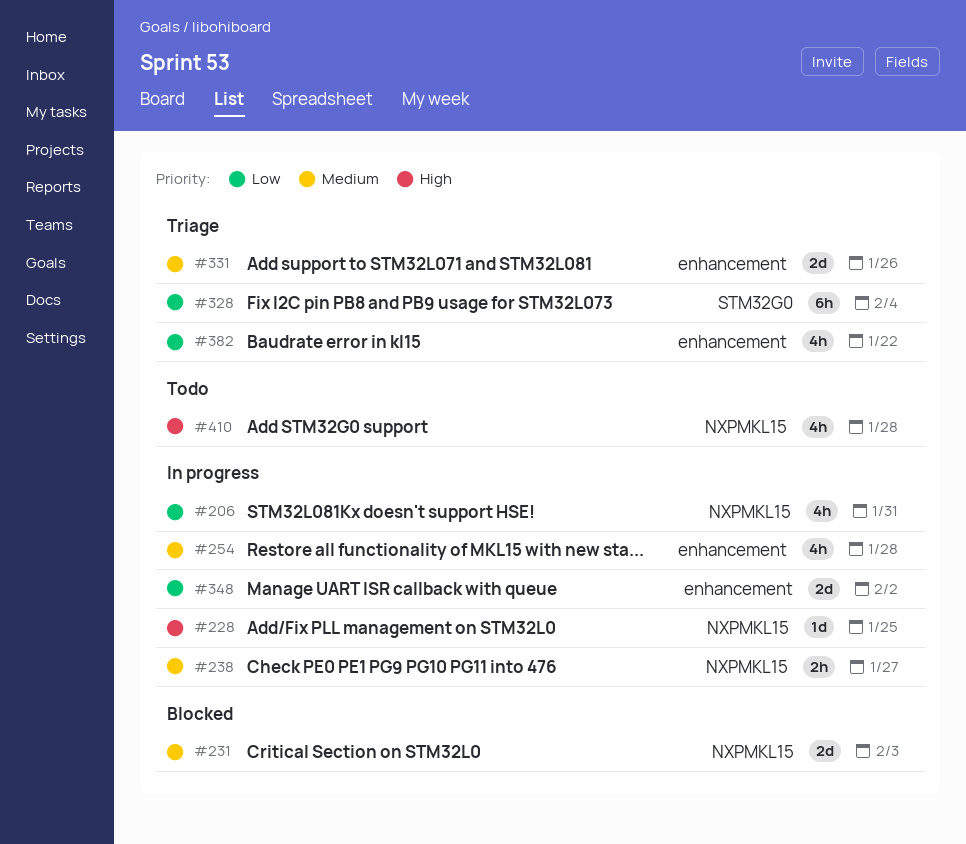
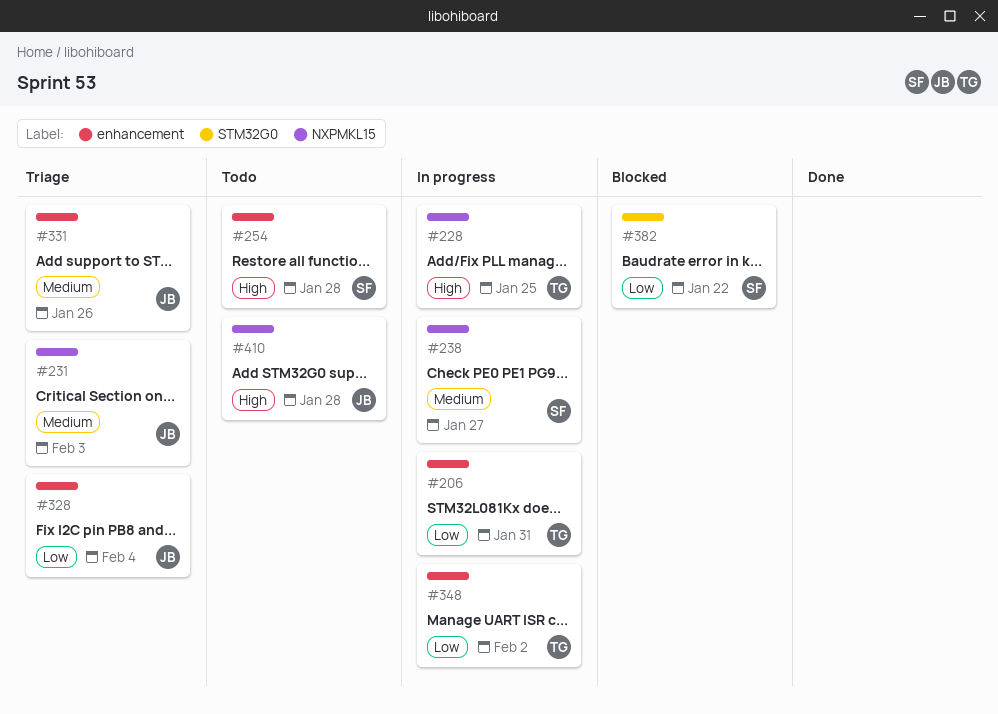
#206, label: NXPMKL15 -> enhancement
#231, status: Blocked -> Triage
#254, status: In progress -> Todo
#254, priority: Medium -> High
#328, label: STM32G0 -> enhancement
#382, status: Triage -> Blocked
#382, label: enhancement -> STM32G0

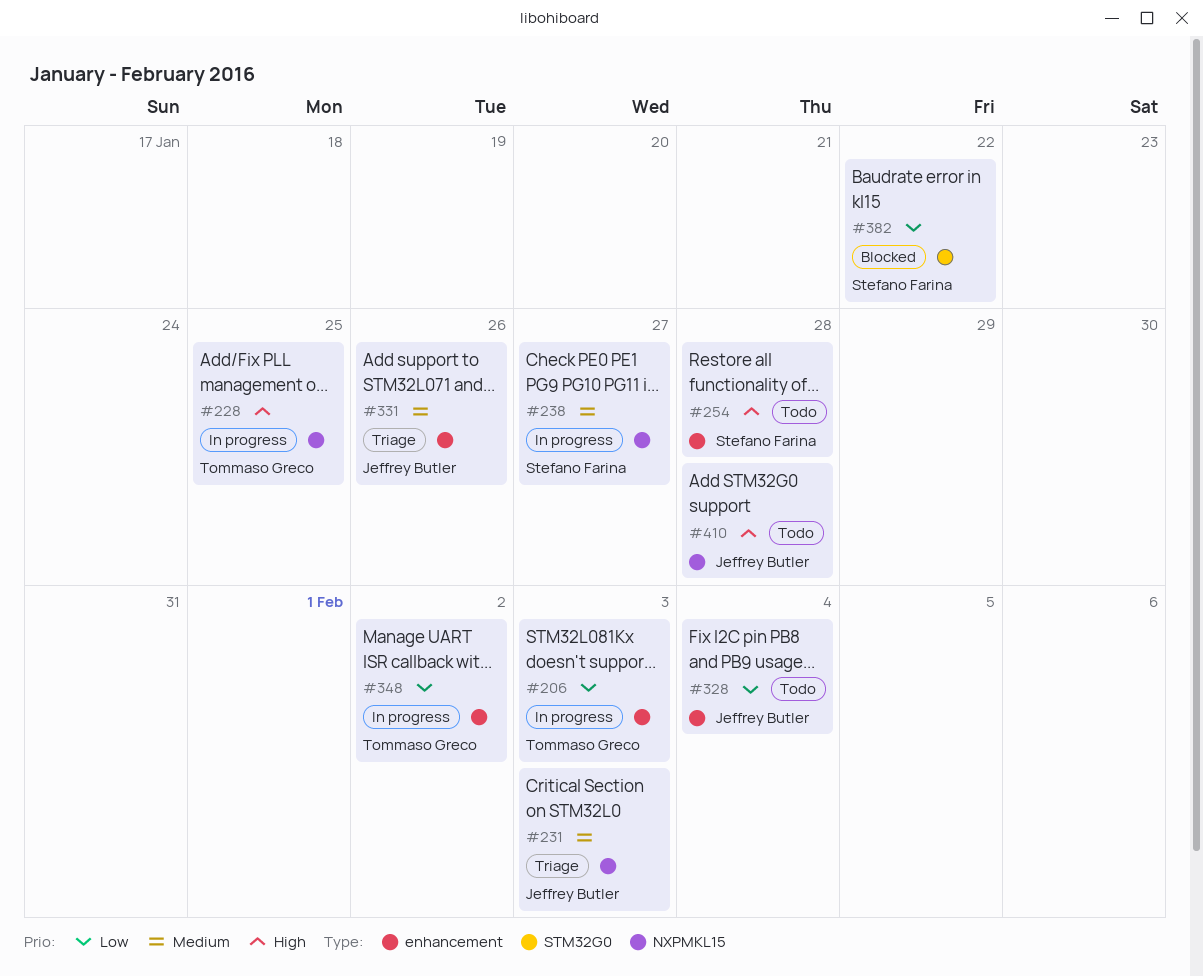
#206, due: Jan 31 -> Feb 3
#328, status: Triage -> Todo

